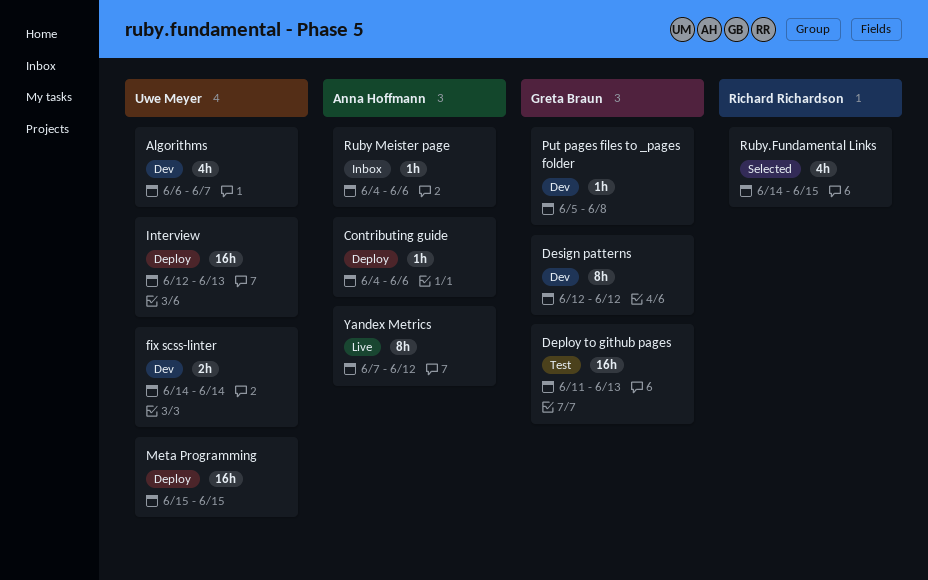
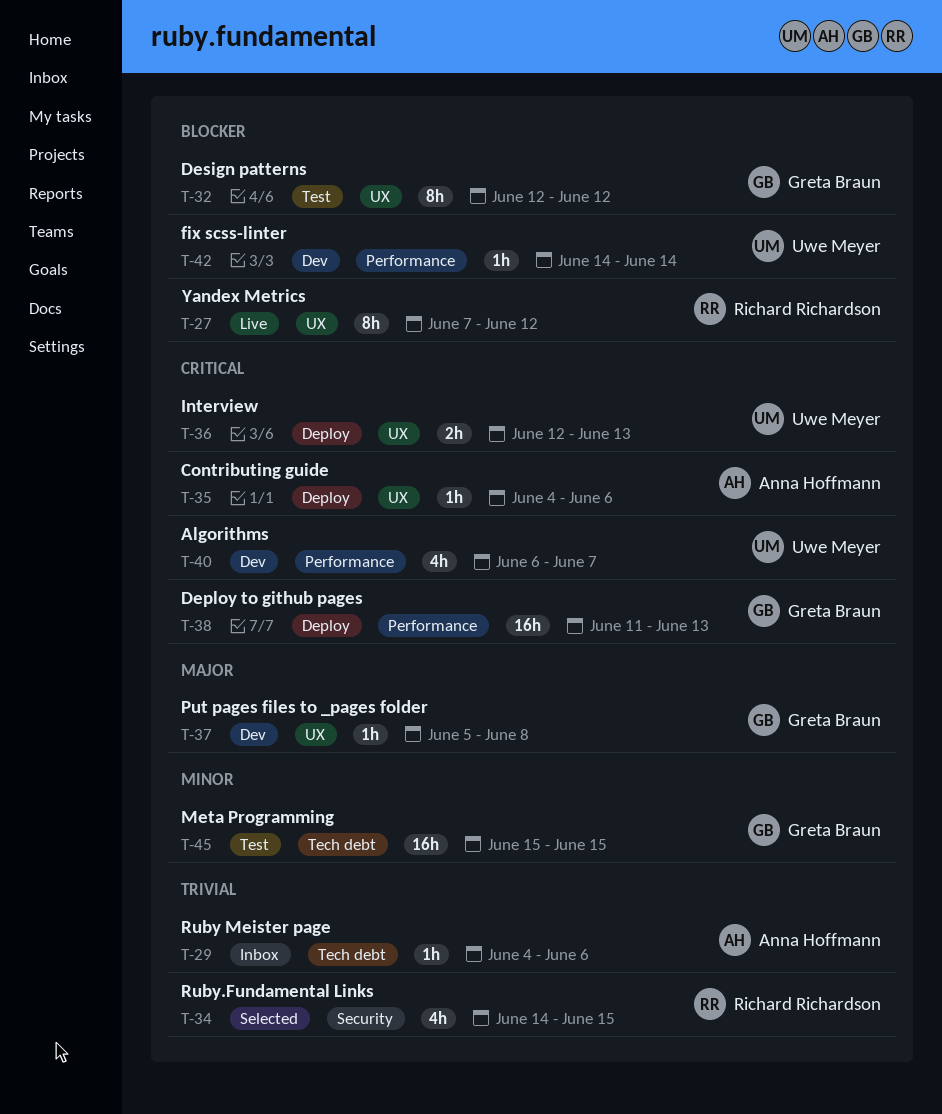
Deploy to github pages, status: Test -> Deploy
Design patterns, status: Dev -> Test
fix scss-linter, estimate: 2h -> 1h
Interview, estimate: 16h -> 2h
Meta Programming, status: Deploy -> Test
Meta Programming, owner: Uwe Meyer -> Greta Braun
Yandex Metrics, owner: Anna Hoffmann -> Richard Richardson

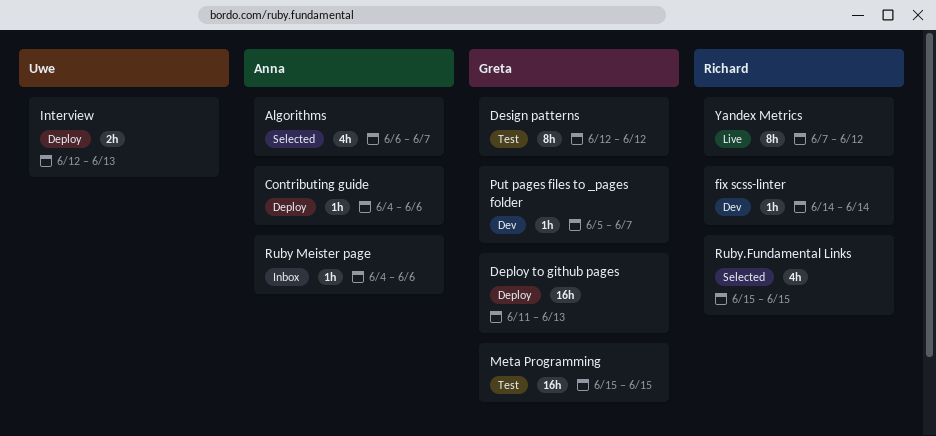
Algorithms, status: Dev -> Selected
Algorithms, owner: Uwe Meyer -> Anna Hoffmann
fix scss-linter, owner: Uwe Meyer -> Richard Richardson
Put pages files to _pages folder, due: Jun 8 -> Jun 7
Ruby.Fundamental Links, start: Jun 14 -> Jun 15

